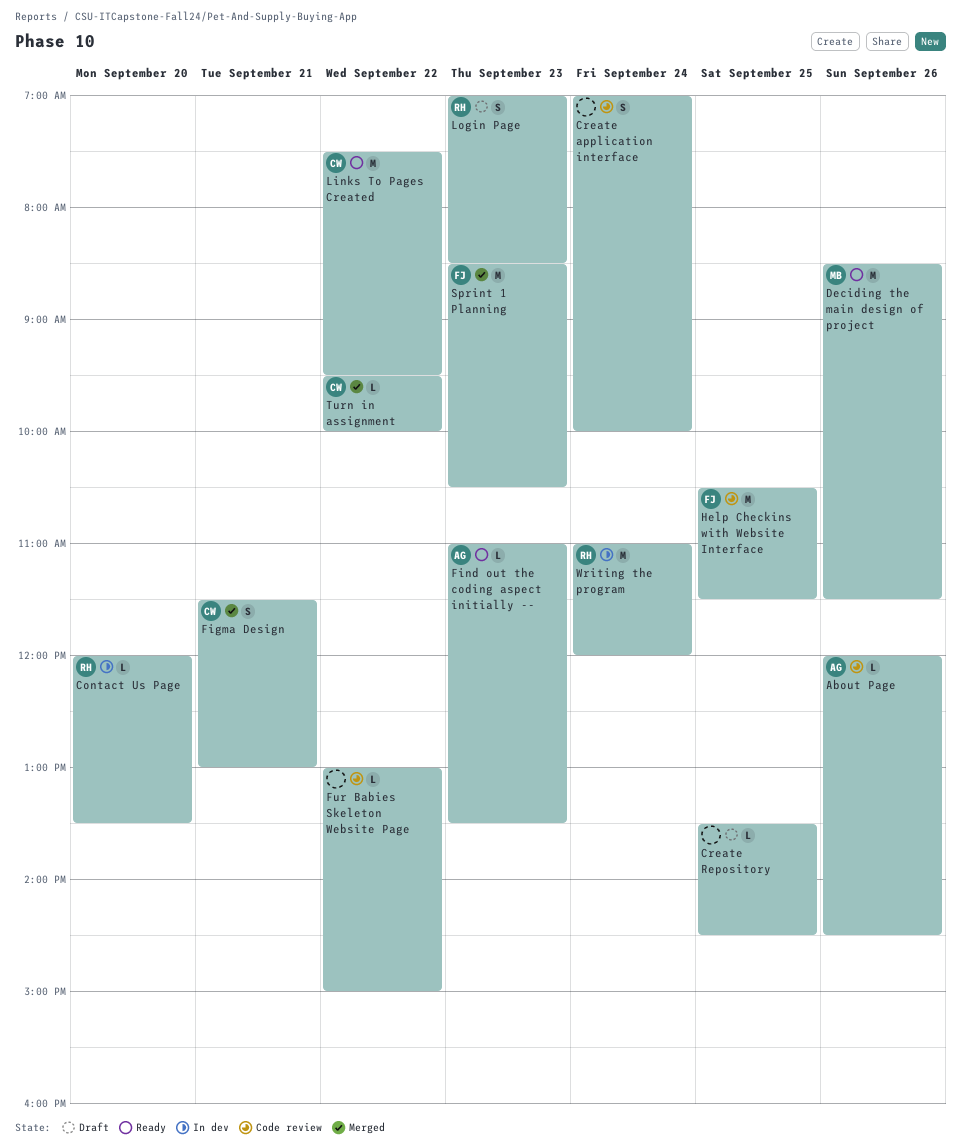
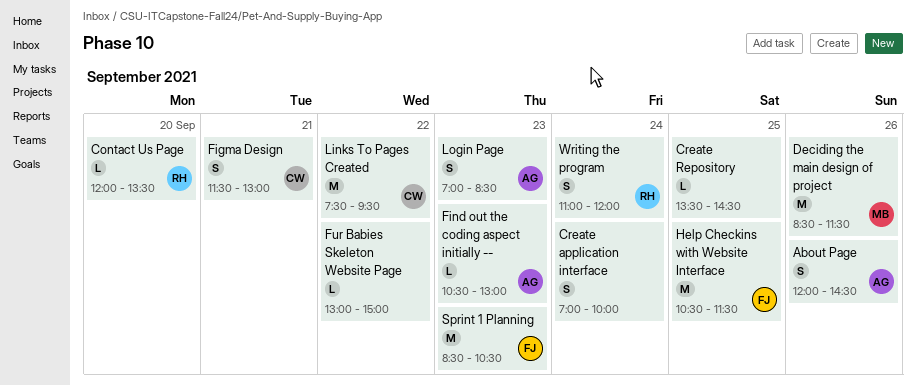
About Page, estimate: L -> S
Find out the coding aspect initially --, begins: 11:00 -> 10:30
Find out the coding aspect initially --, ends: 13:30 -> 13:00
Login Page, owner: RH -> AG
Turn in assignment: present -> none
Writing the program, estimate: M -> S

